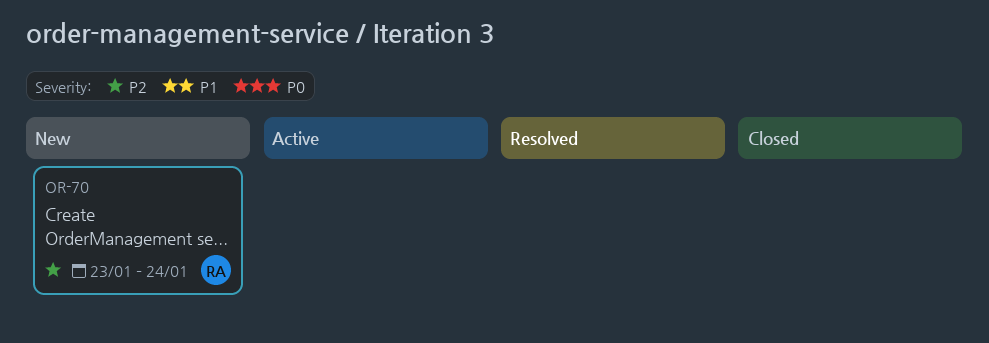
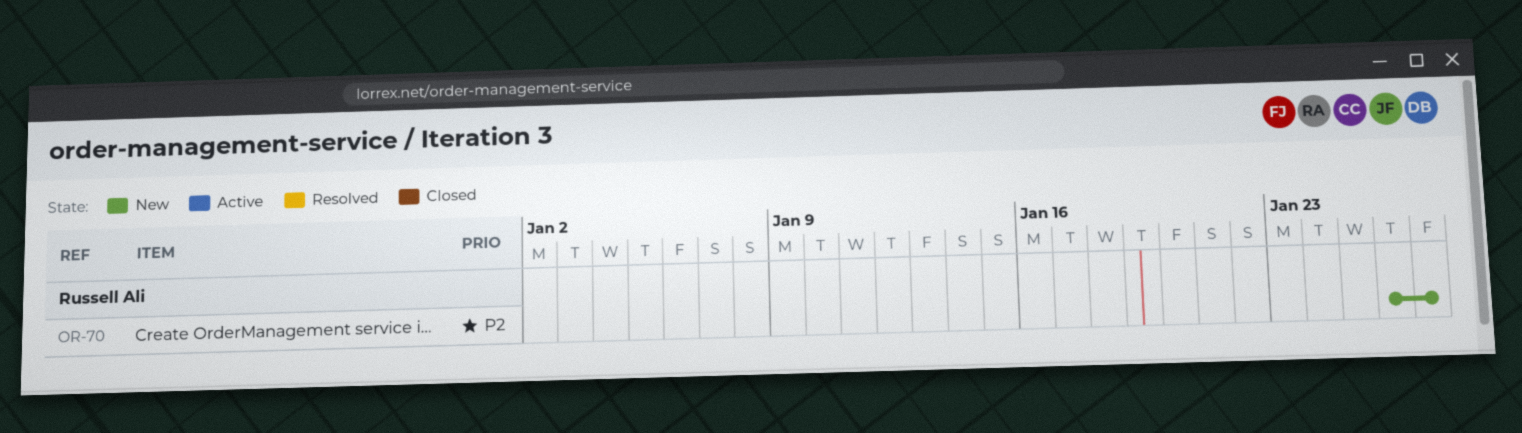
OR-70, start: Jan 23 -> Jan 26
OR-70, due: Jan 24 -> Jan 27

